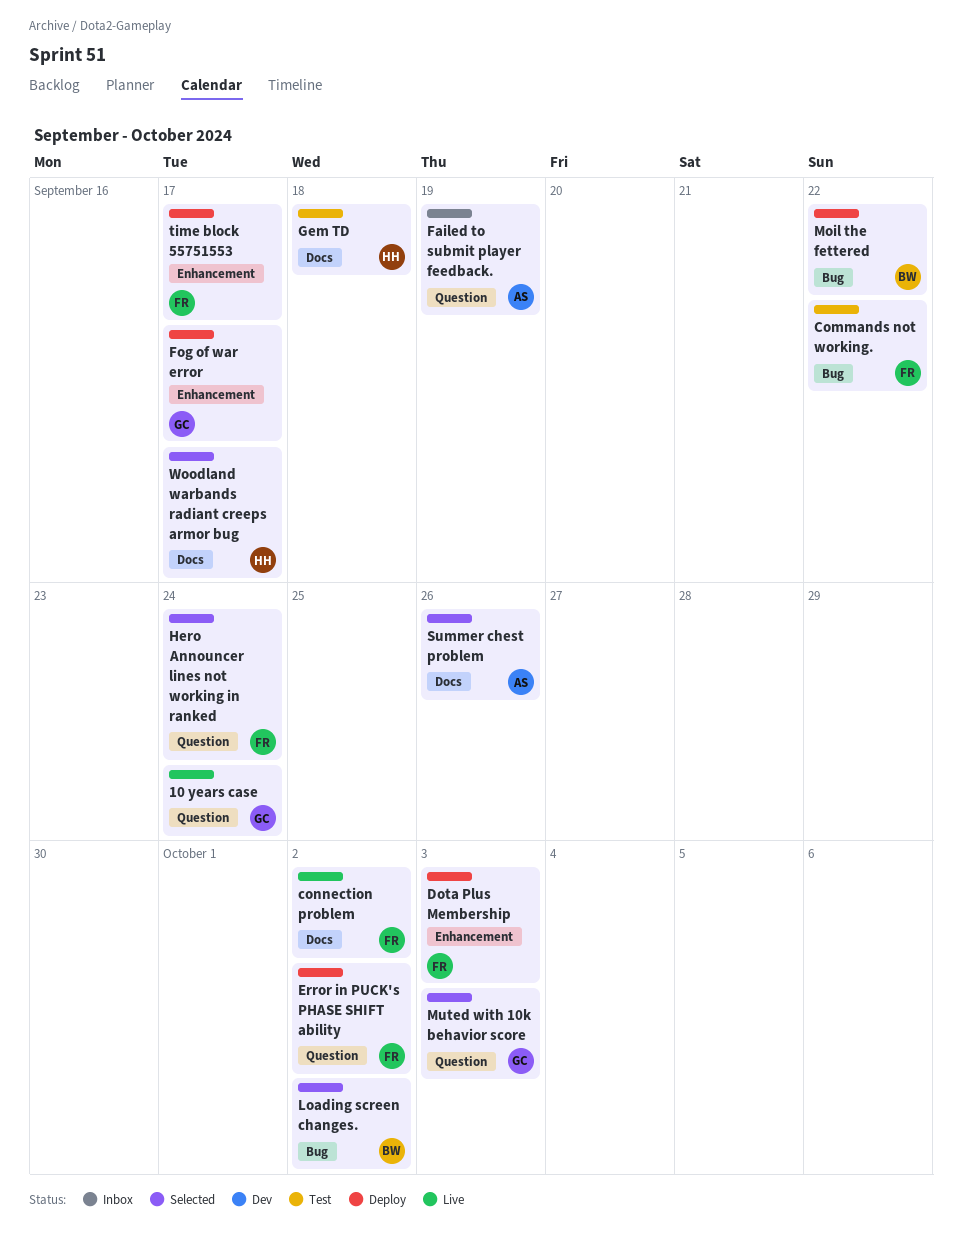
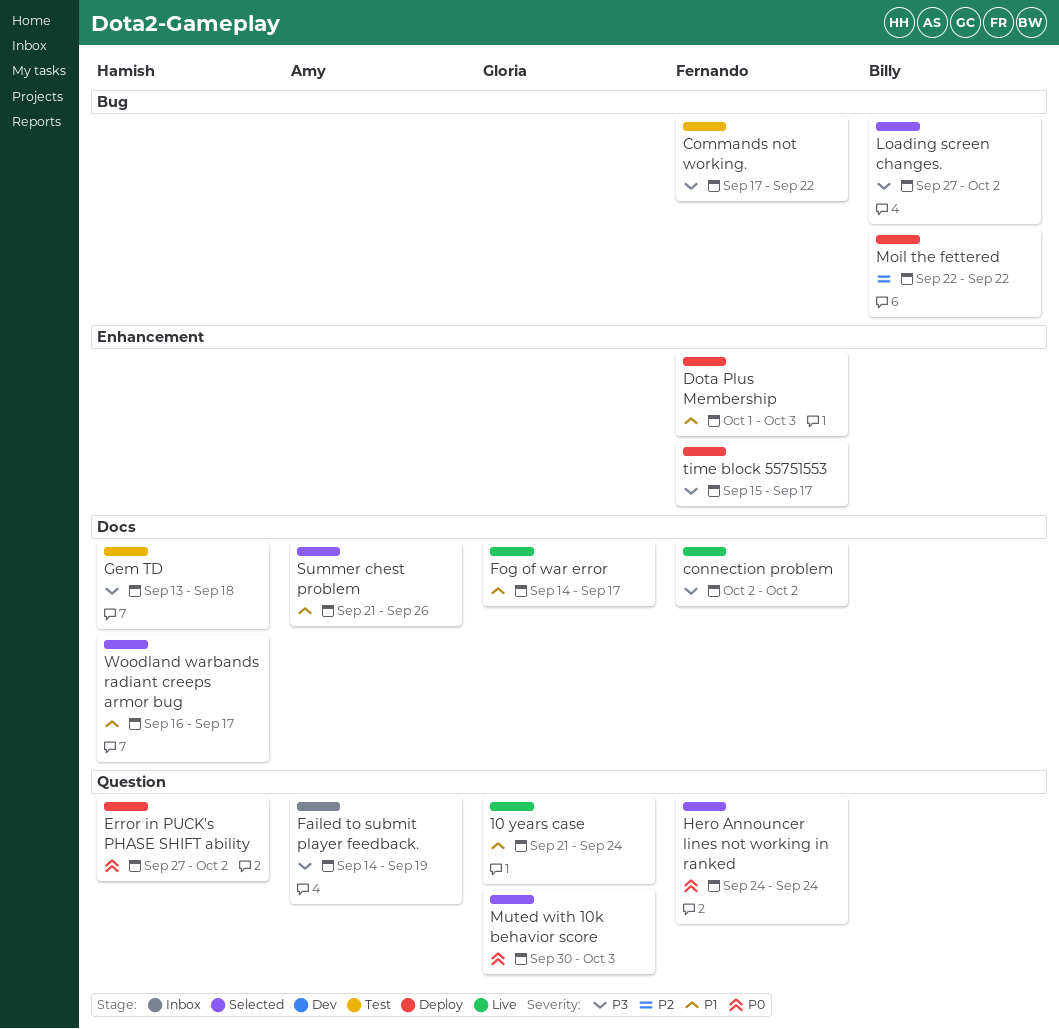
Error in PUCK's PHASE SHIFT ability, owner: Fernando -> Hamish
Fog of war error, status: Deploy -> Live
Fog of war error, label: Enhancement -> Docs

